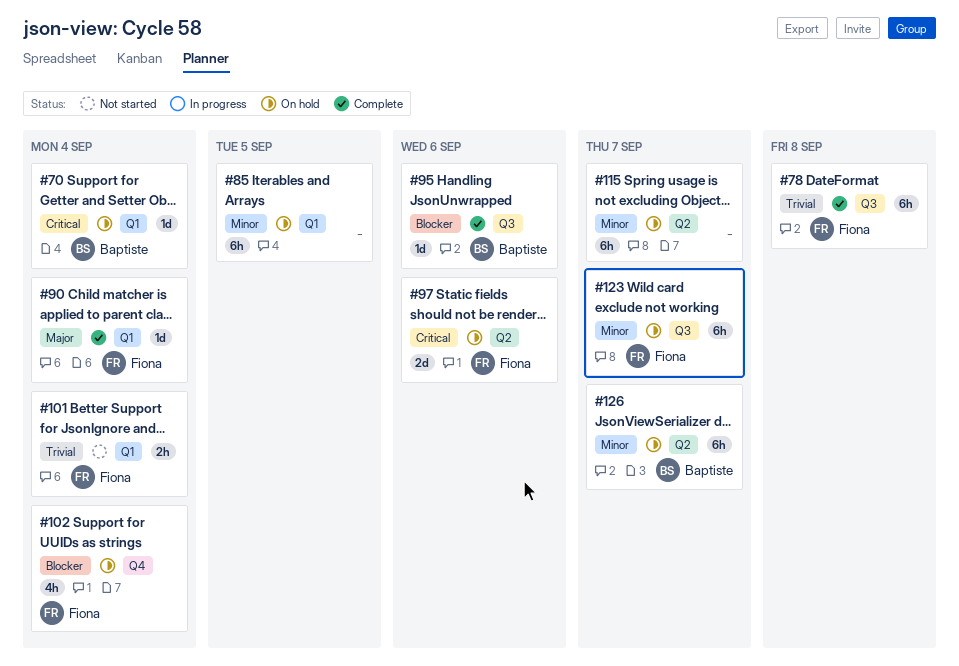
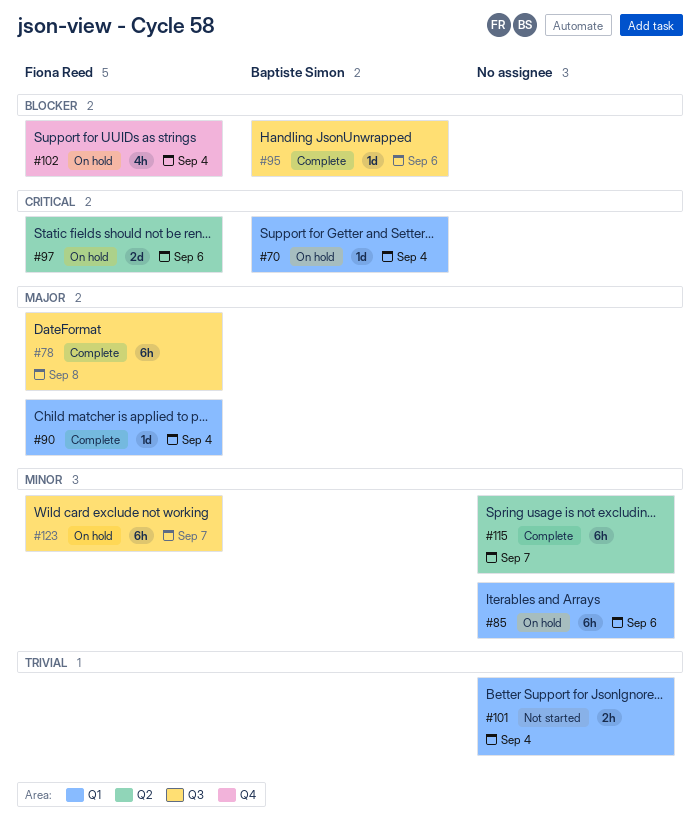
#78, priority: Trivial -> Major
#85, due: Sep 5 -> Sep 6
#101, owner: Fiona Reed -> none
#115, status: On hold -> Complete
#126: present -> none

